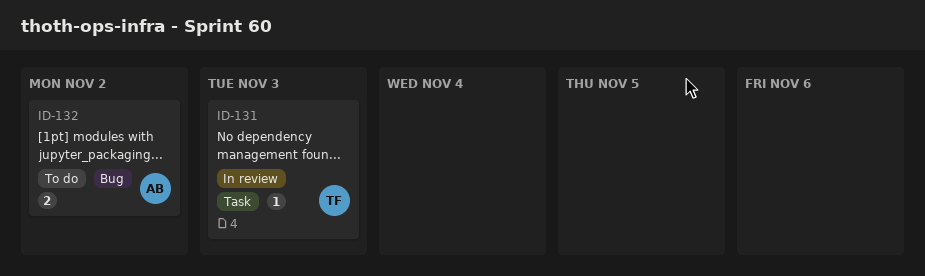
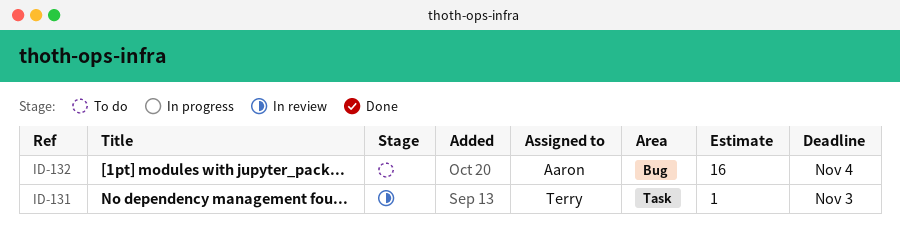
ID-132, estimate: 2 -> 16
ID-132, due: Nov 2 -> Nov 4

